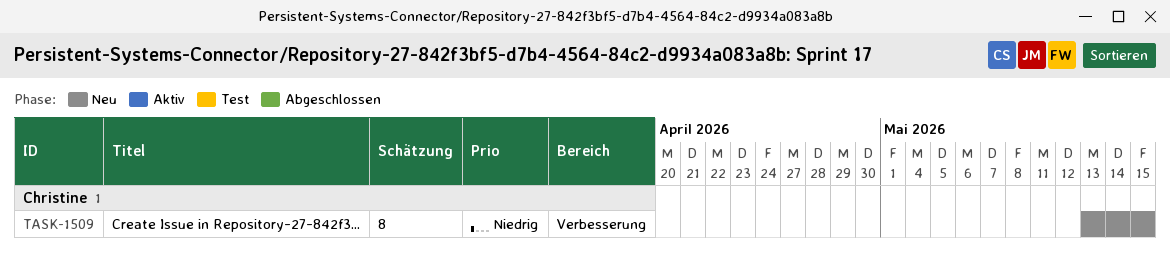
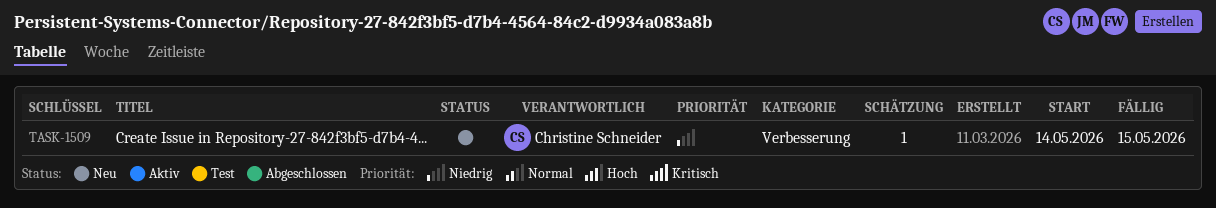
TASK-1509, estimate: 8 -> 1
TASK-1509, start: May 13 -> May 14

